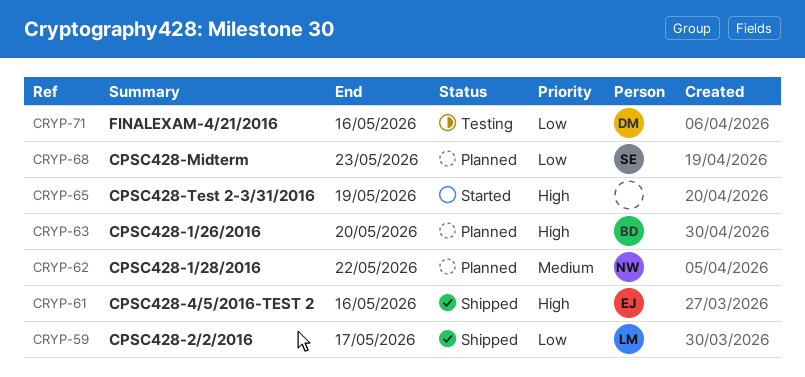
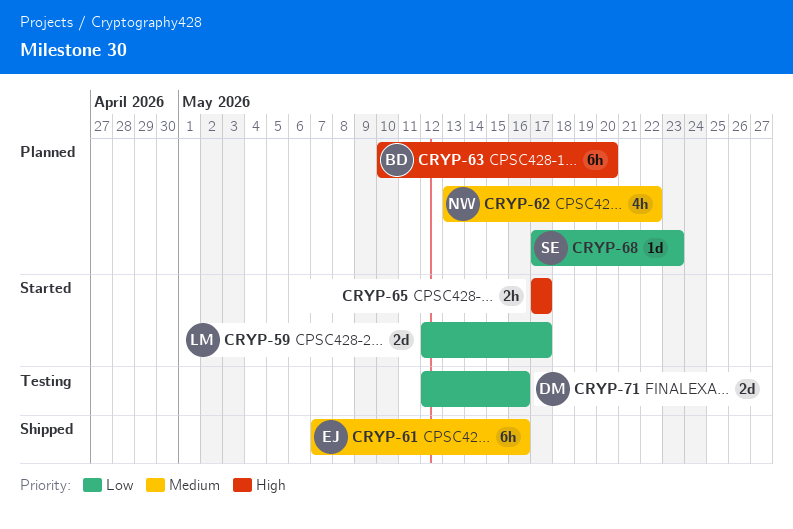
CRYP-59, status: Shipped -> Started
CRYP-61, priority: High -> Medium
CRYP-65, due: May 19 -> May 17

